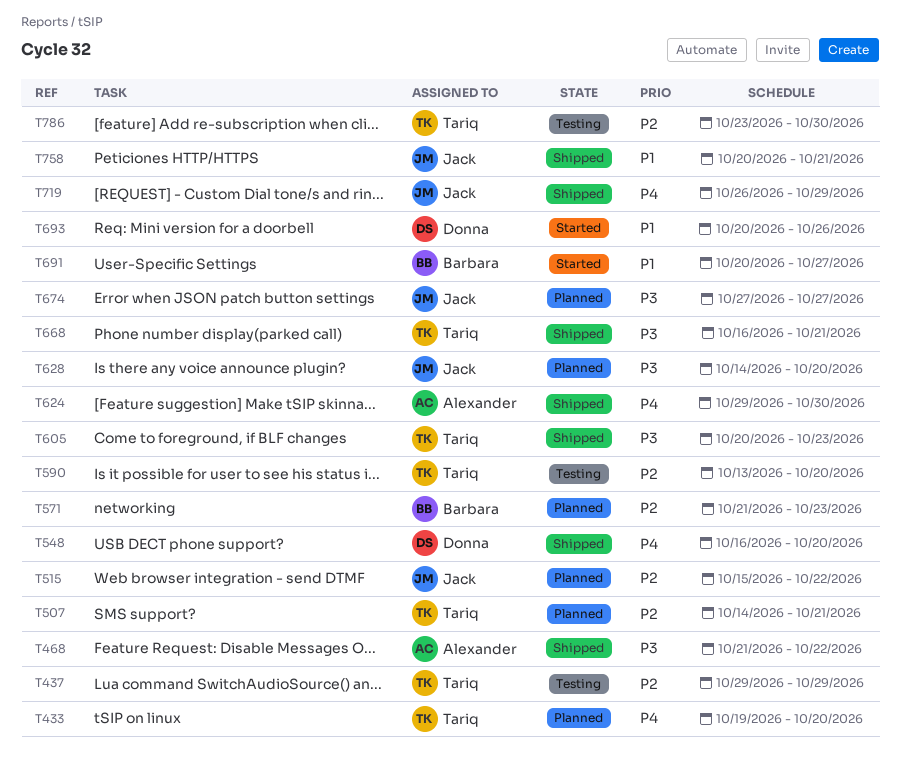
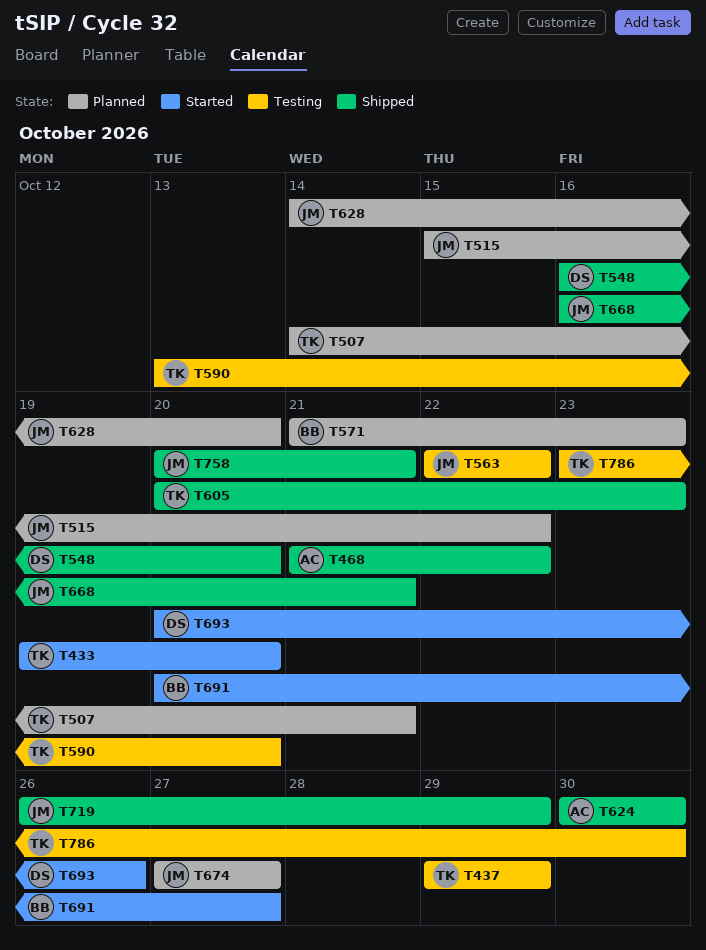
T433, status: Planned -> Started
T563: none -> present
T624, start: Oct 29 -> Oct 30
T668, owner: Tariq -> Jack

